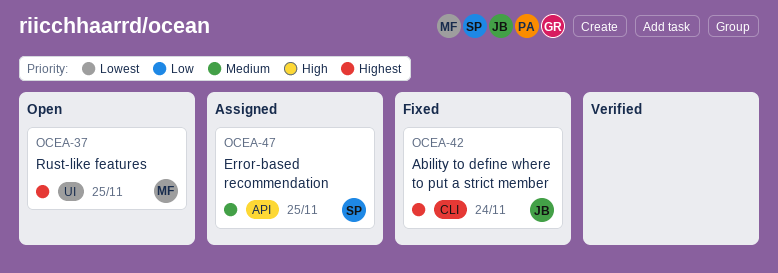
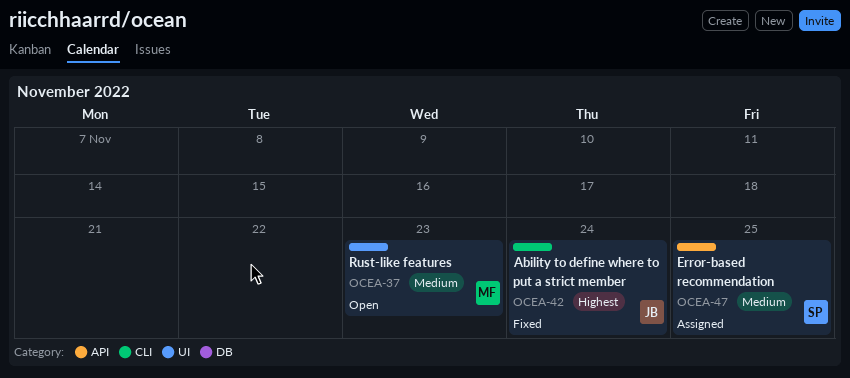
OCEA-37, priority: Highest -> Medium
OCEA-37, due: Nov 25 -> Nov 23

